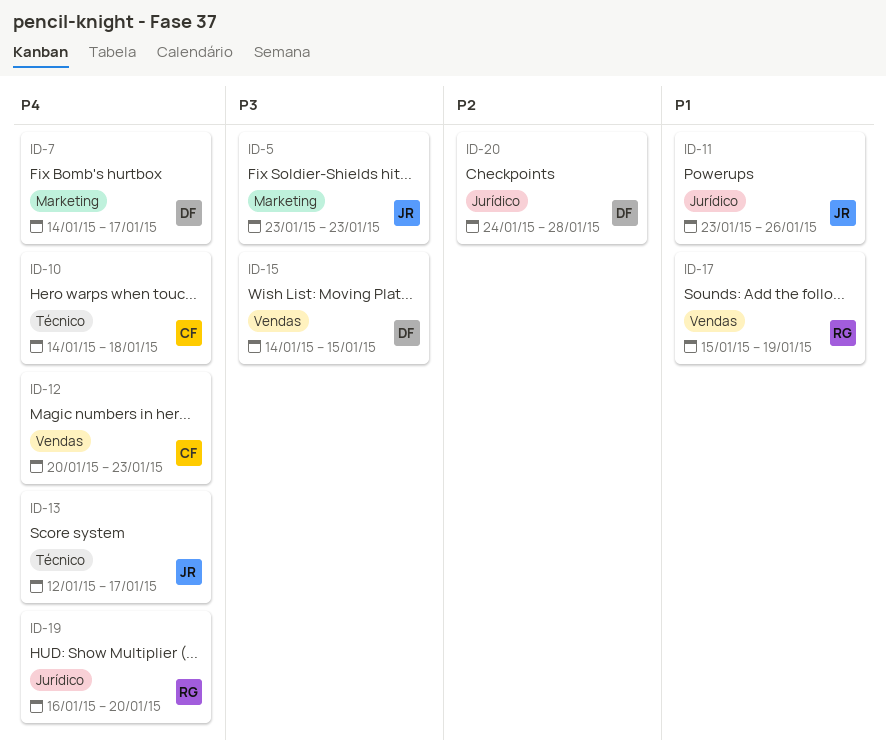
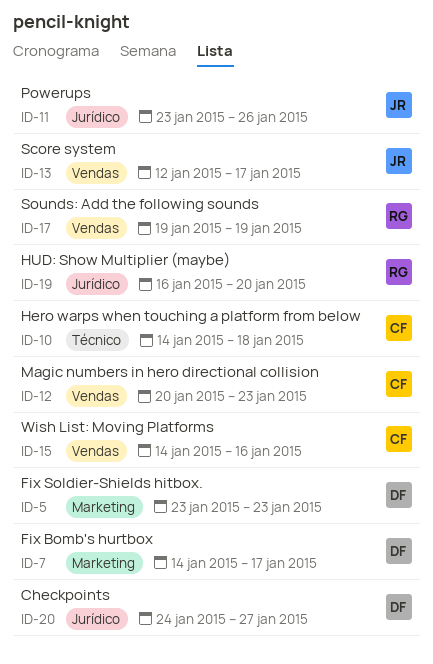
ID-5, owner: JR -> DF
ID-13, label: Técnico -> Vendas
ID-15, owner: DF -> CF
ID-15, due: Jan 15 -> Jan 16
ID-17, start: Jan 15 -> Jan 19
ID-20, due: Jan 28 -> Jan 27

